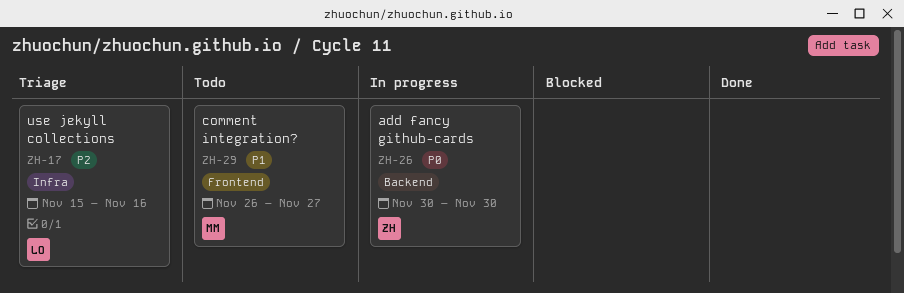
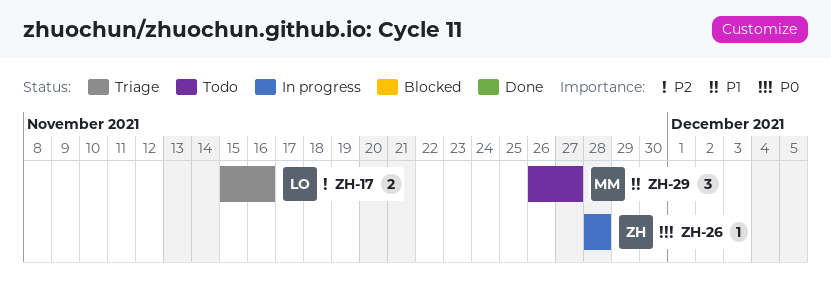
ZH-26, start: Nov 30 -> Nov 28
ZH-26, due: Nov 30 -> Nov 28

